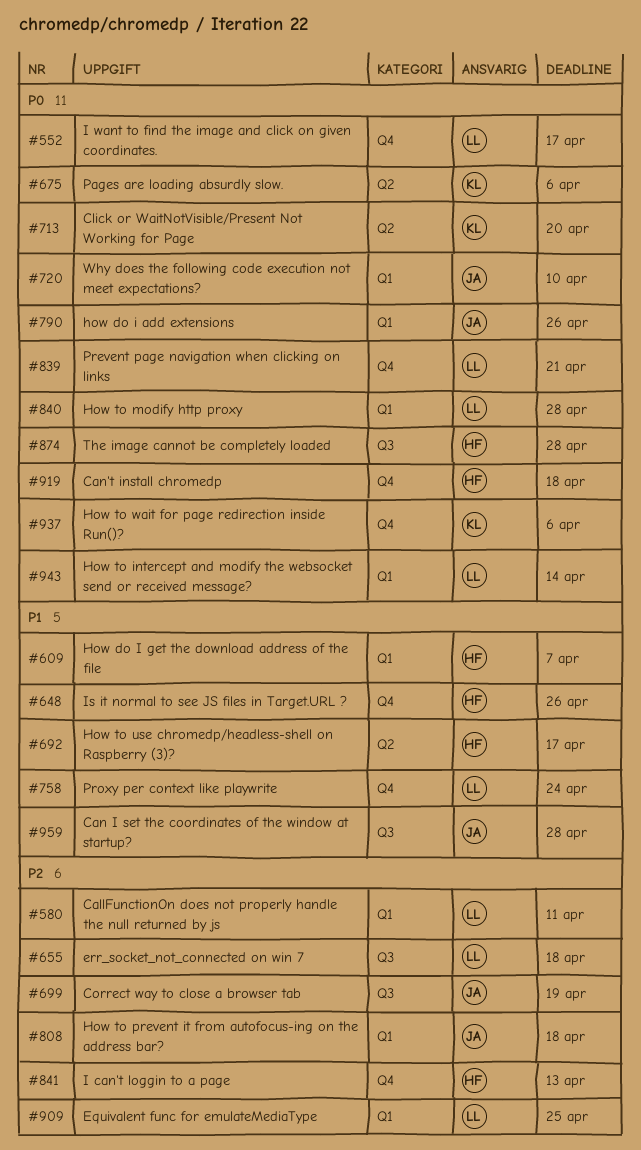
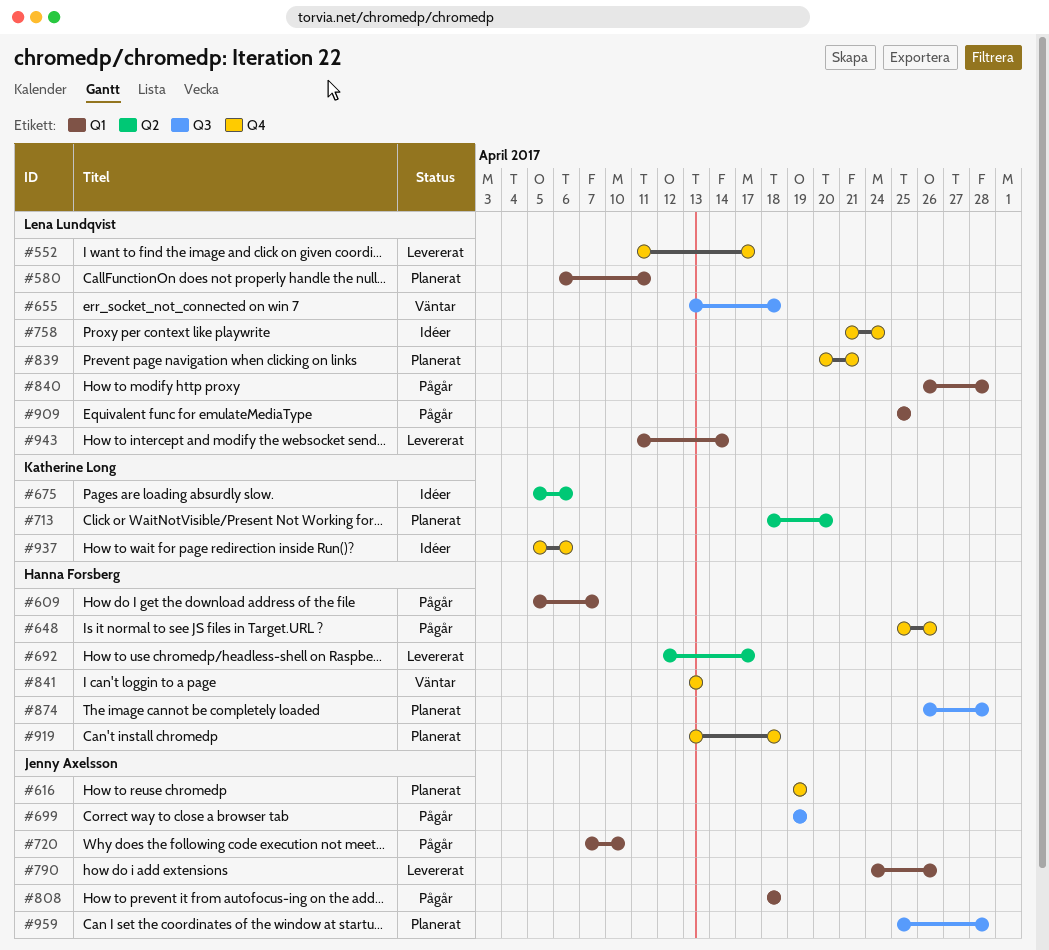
#616: none -> present

